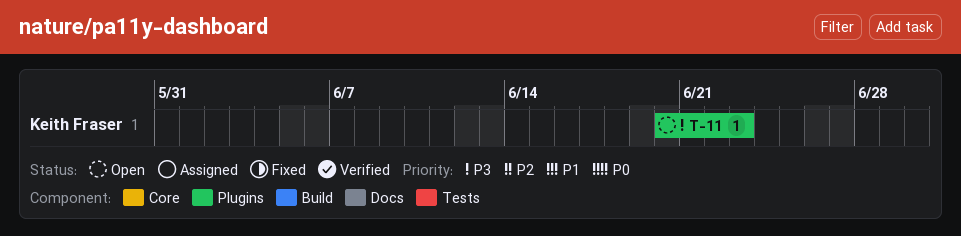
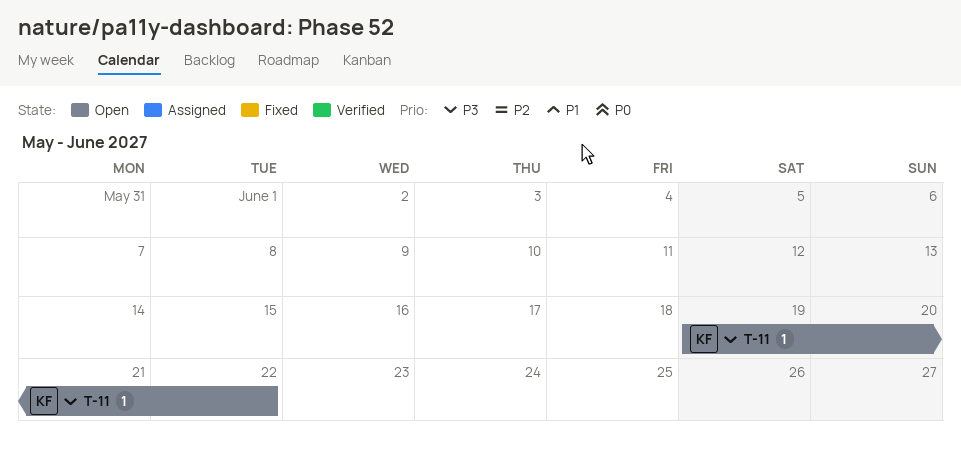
T-11, start: Jun 20 -> Jun 19
T-11, due: Jun 23 -> Jun 22

